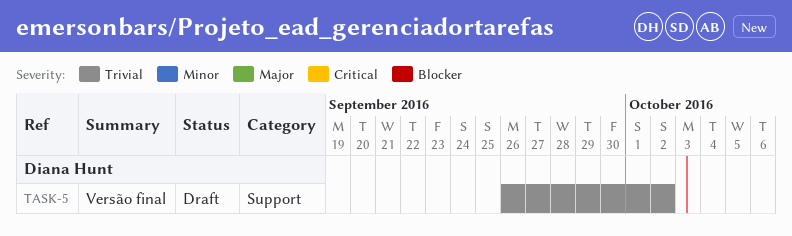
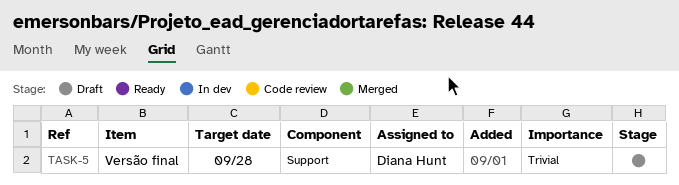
TASK-5, due: Oct 2 -> Sep 28

